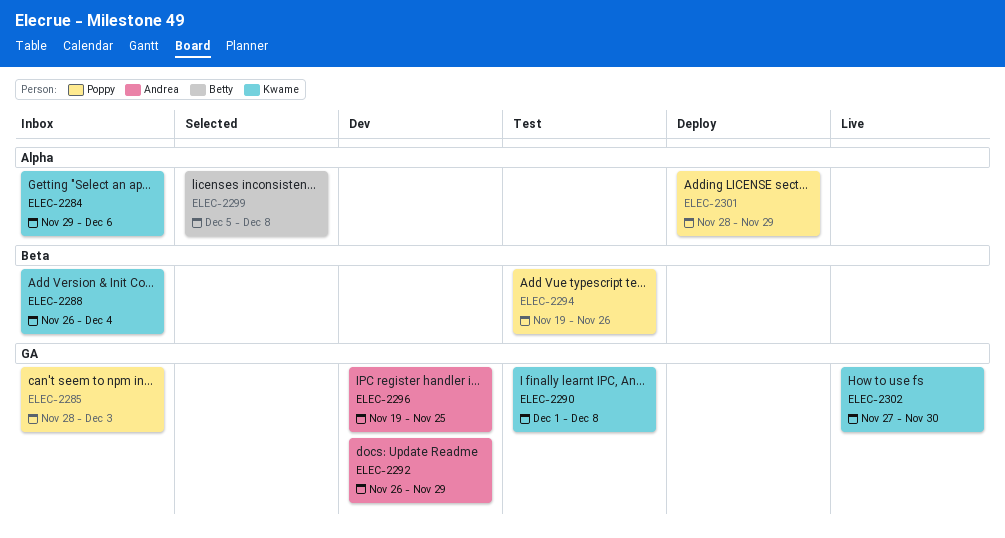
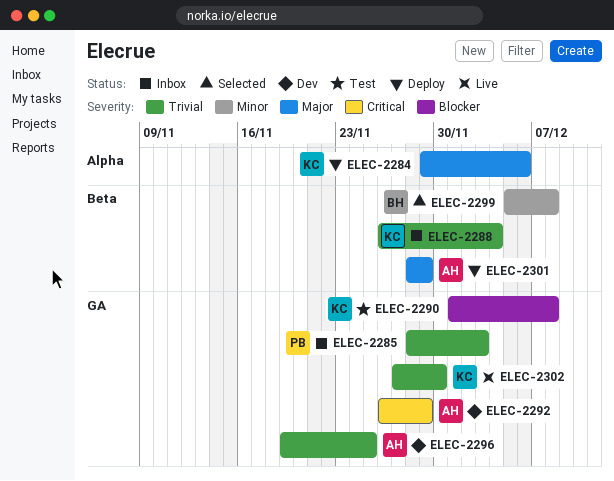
ELEC-2284, status: Inbox -> Deploy
ELEC-2294: present -> none
ELEC-2299, label: Alpha -> Beta
ELEC-2301, owner: Poppy -> Andrea
ELEC-2301, label: Alpha -> Beta

